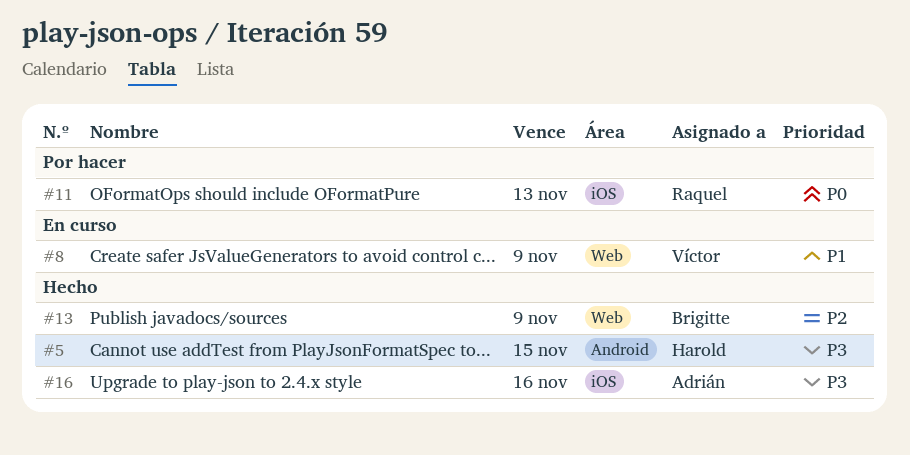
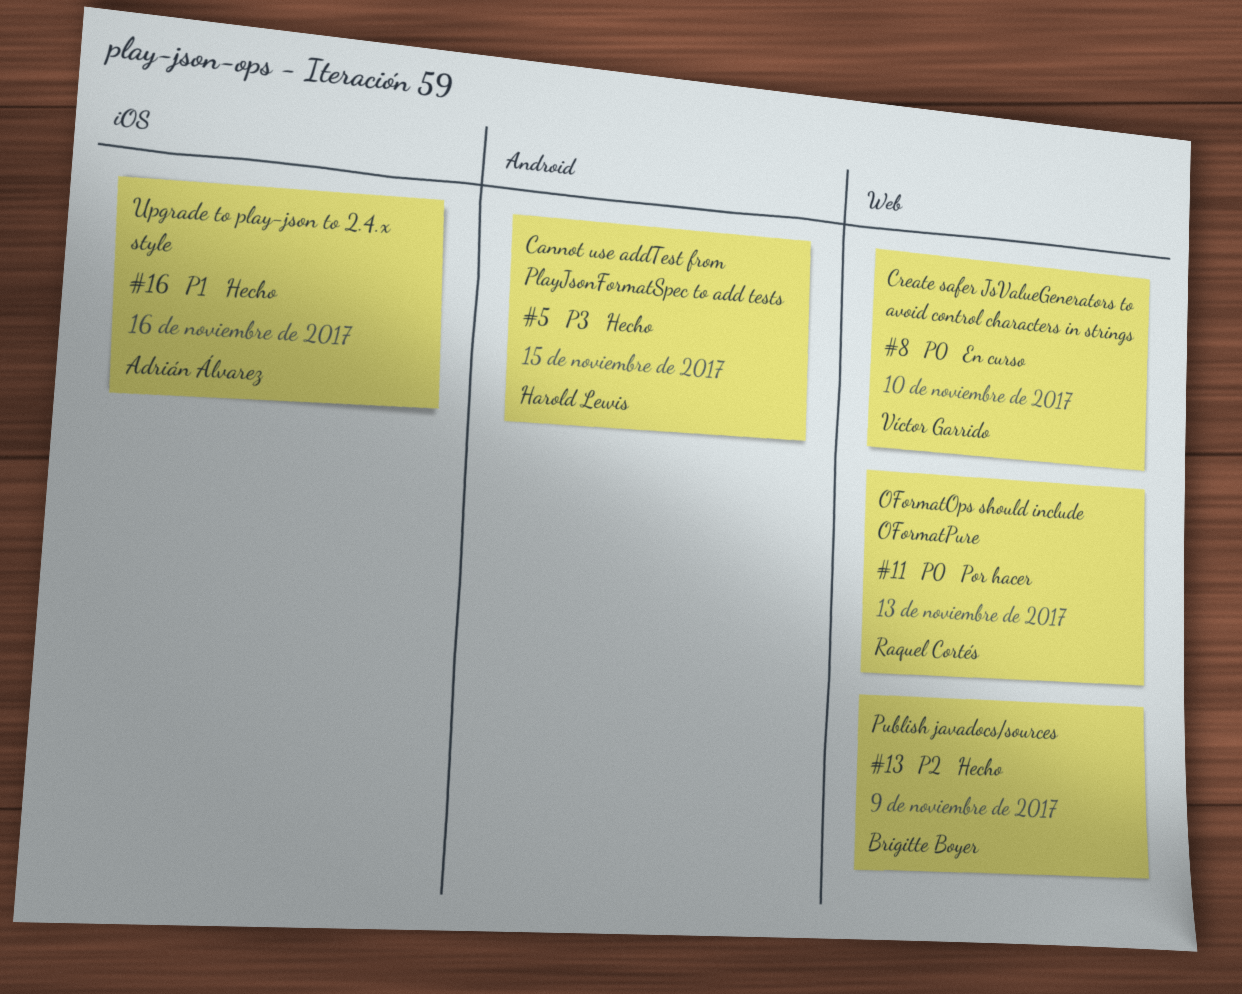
#8, priority: P1 -> P0
#8, due: Nov 9 -> Nov 10
#11, label: iOS -> Web
#16, priority: P3 -> P1

